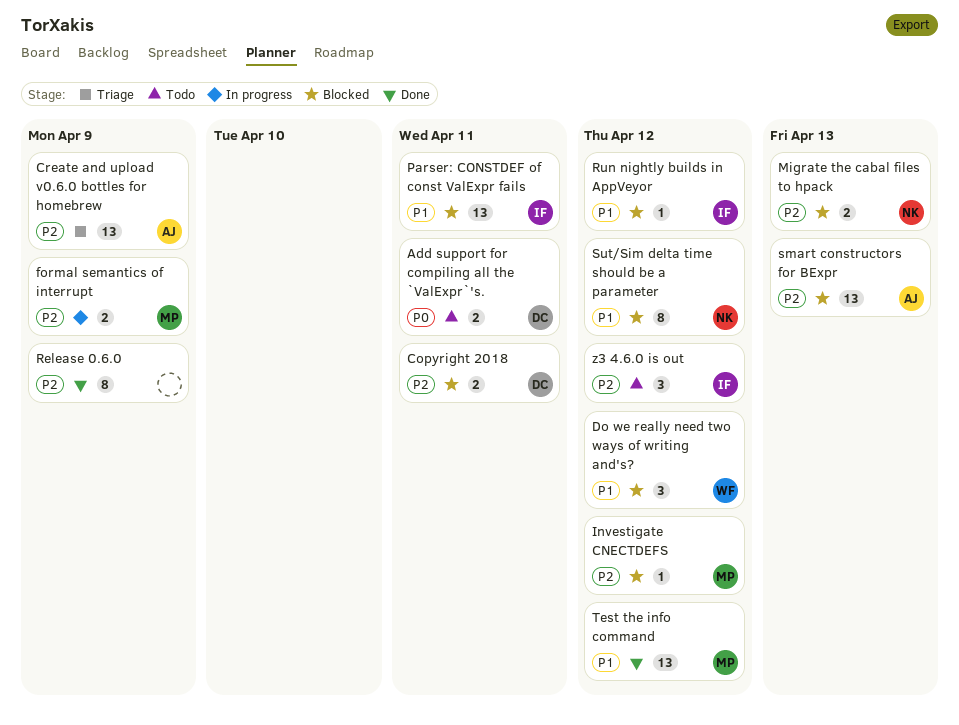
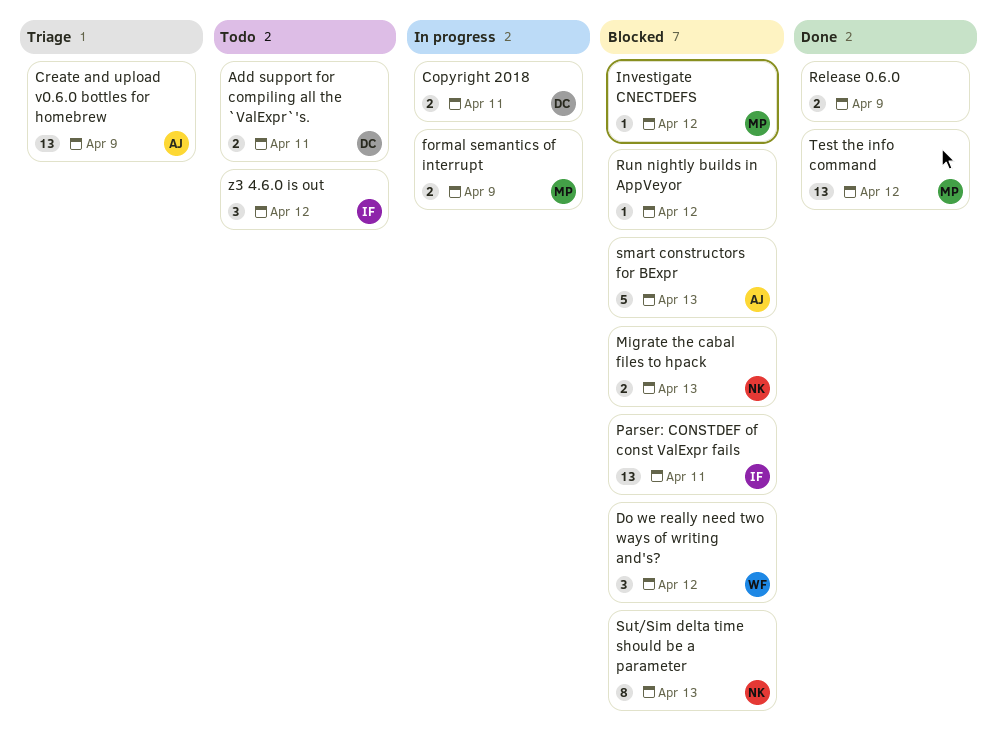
Copyright 2018, status: Blocked -> In progress
Release 0.6.0, estimate: 8 -> 2
Run nightly builds in AppVeyor, owner: IF -> none
smart constructors for BExpr, estimate: 13 -> 5
Sut/Sim delta time should be a parameter, due: Apr 12 -> Apr 13

